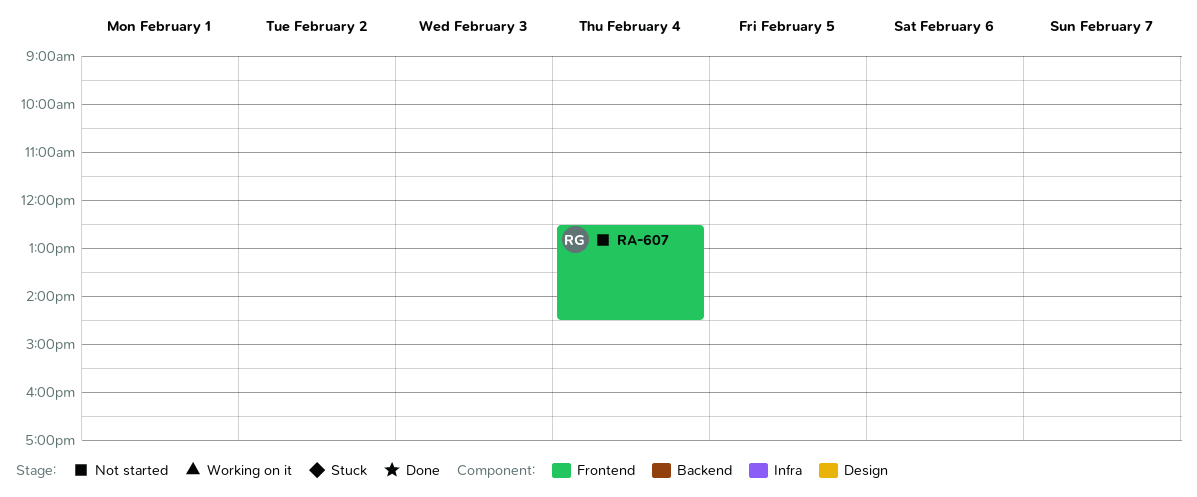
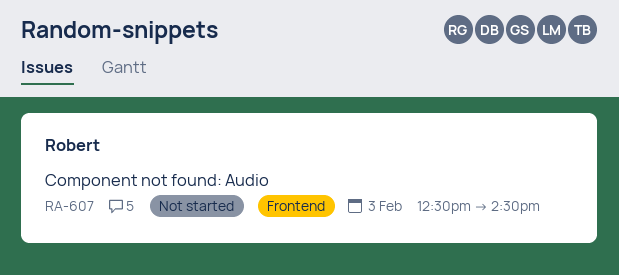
RA-607, day: Feb 4 -> Feb 3

